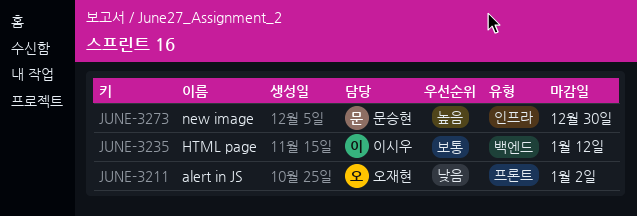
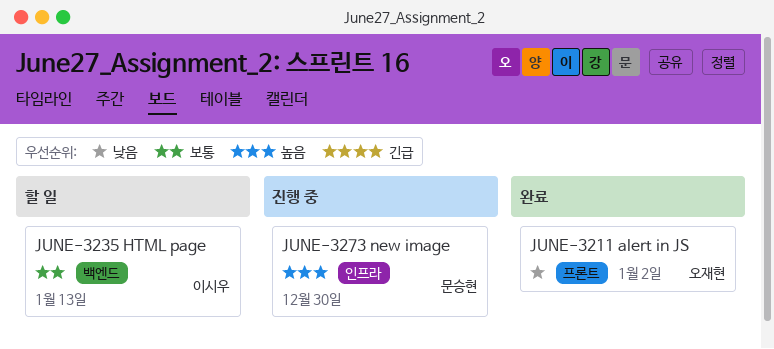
JUNE-3235, due: Jan 12 -> Jan 13

